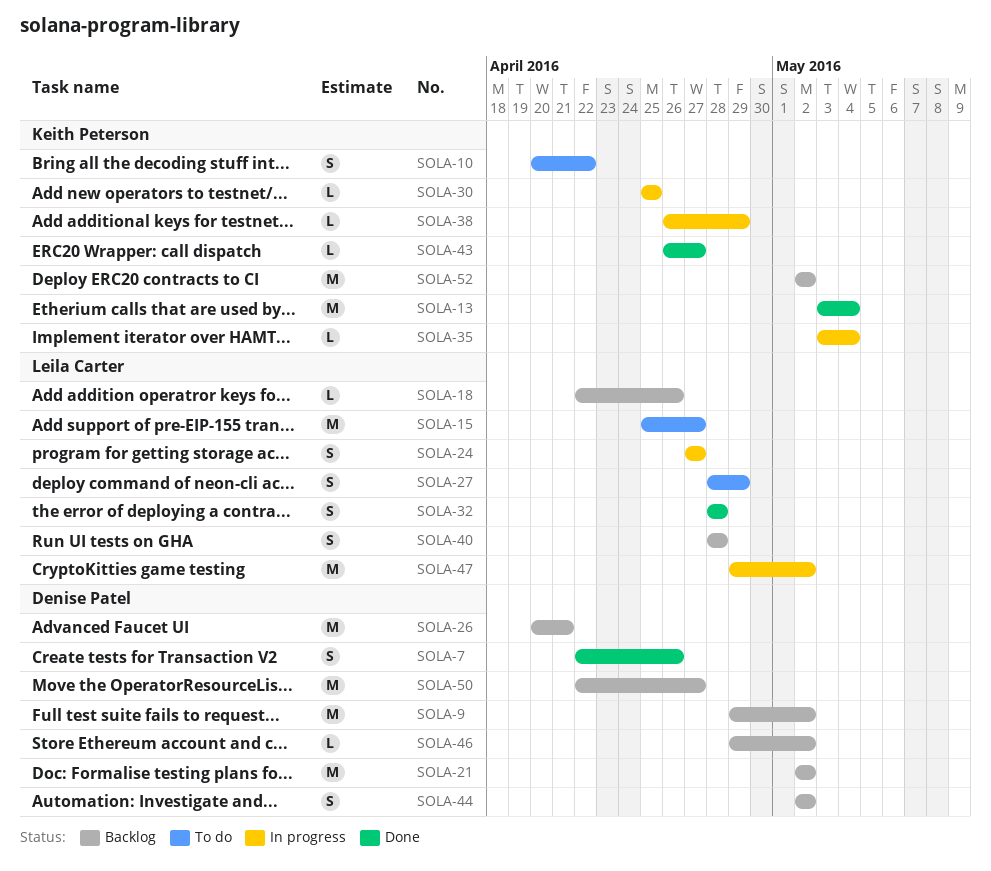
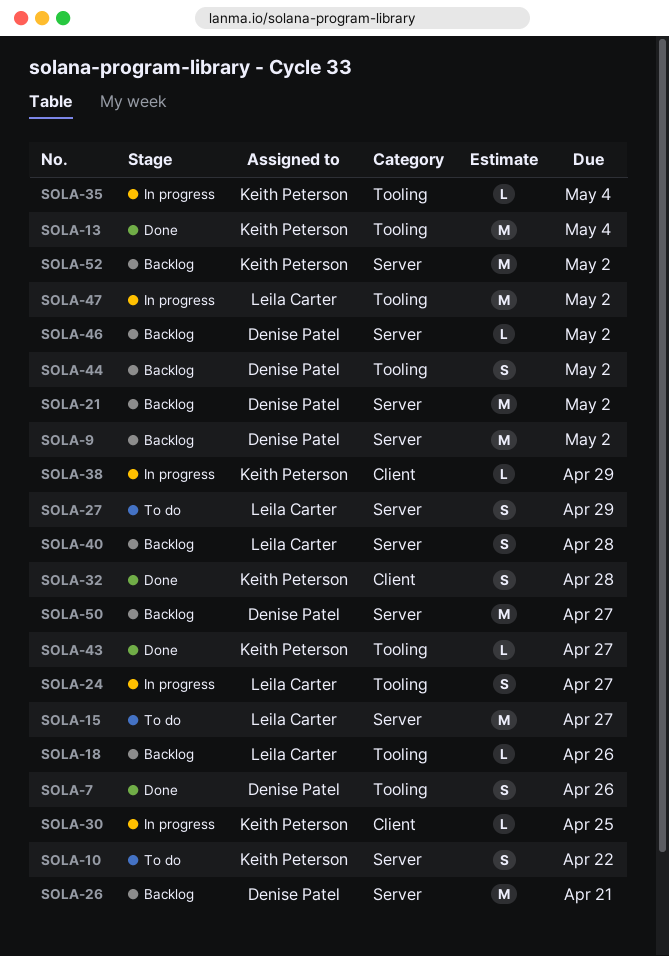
SOLA-32, owner: Leila Carter -> Keith Peterson

